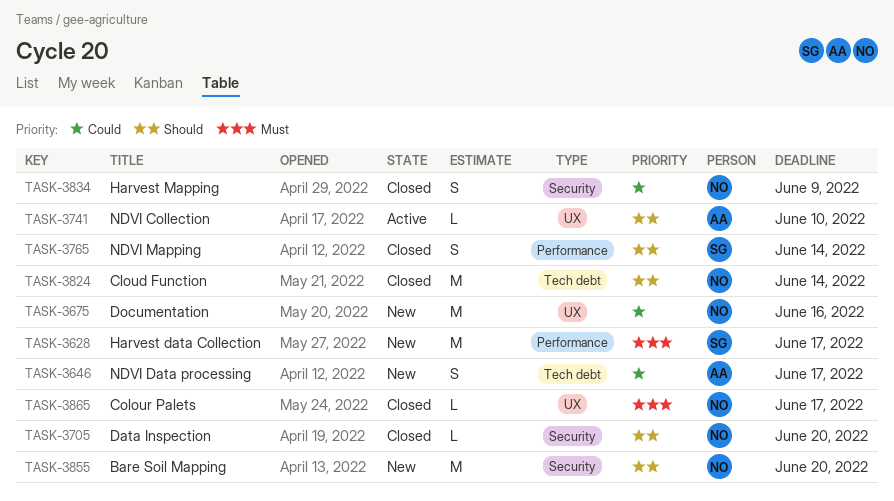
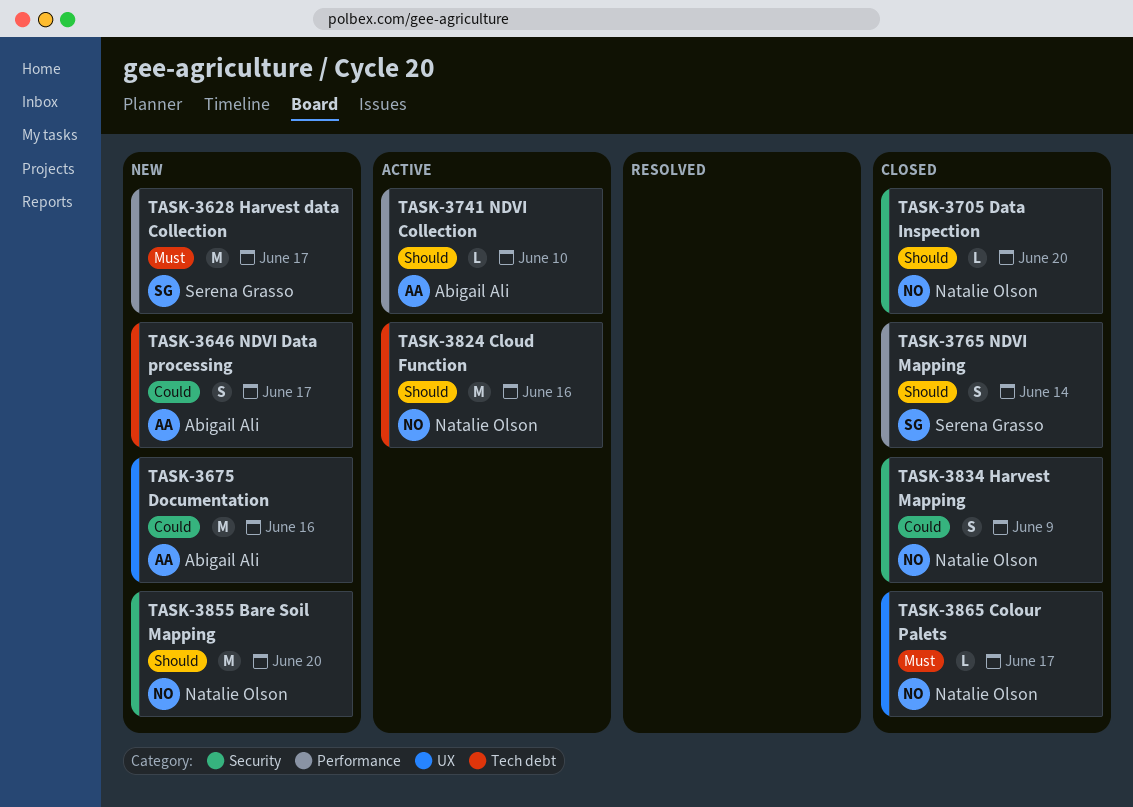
TASK-3675, owner: Natalie Olson -> Abigail Ali
TASK-3741, label: UX -> Performance
TASK-3824, status: Closed -> Active
TASK-3824, due: Jun 14 -> Jun 16

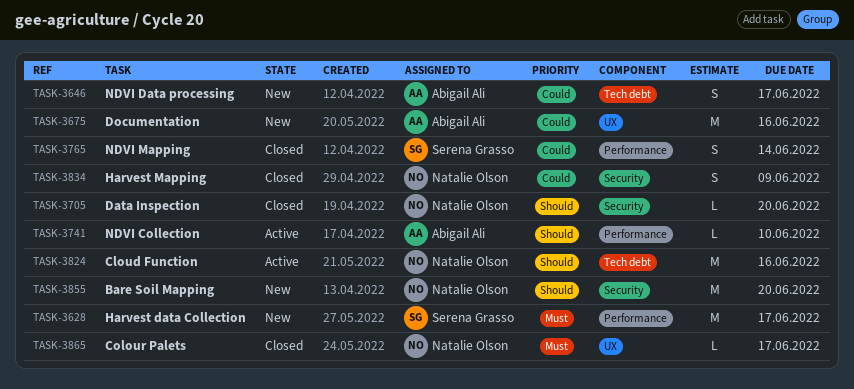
TASK-3765, priority: Should -> Could

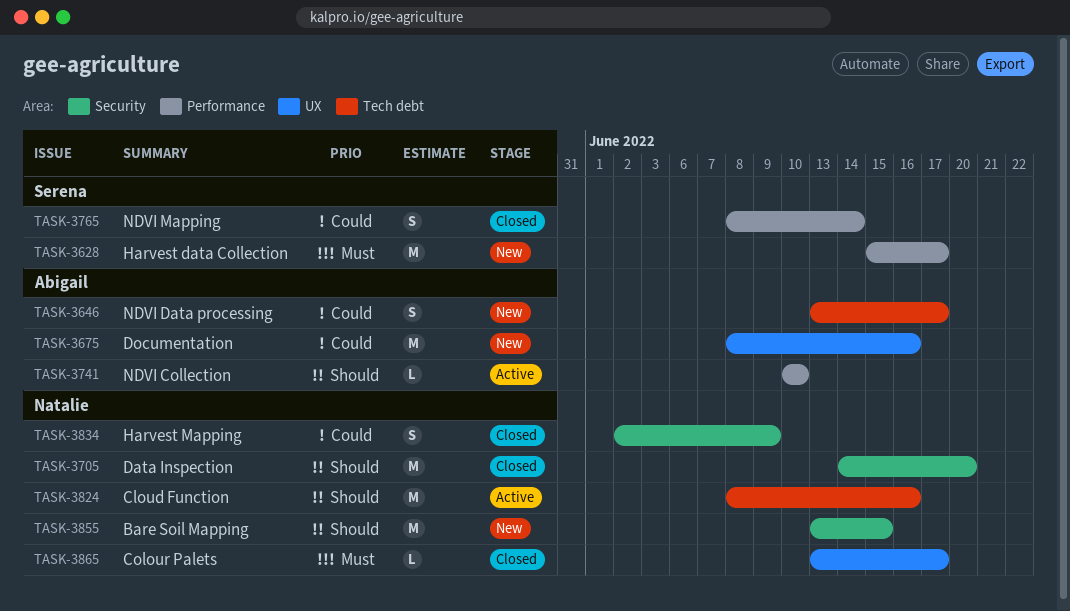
TASK-3705, estimate: L -> M
TASK-3855, due: Jun 20 -> Jun 15

